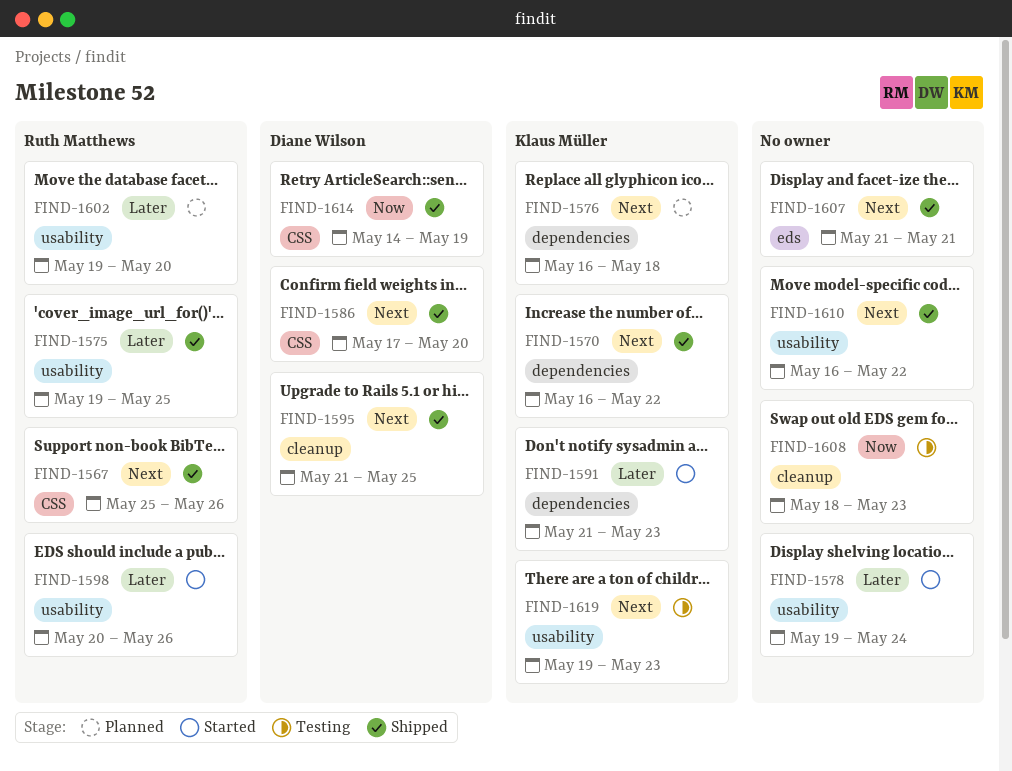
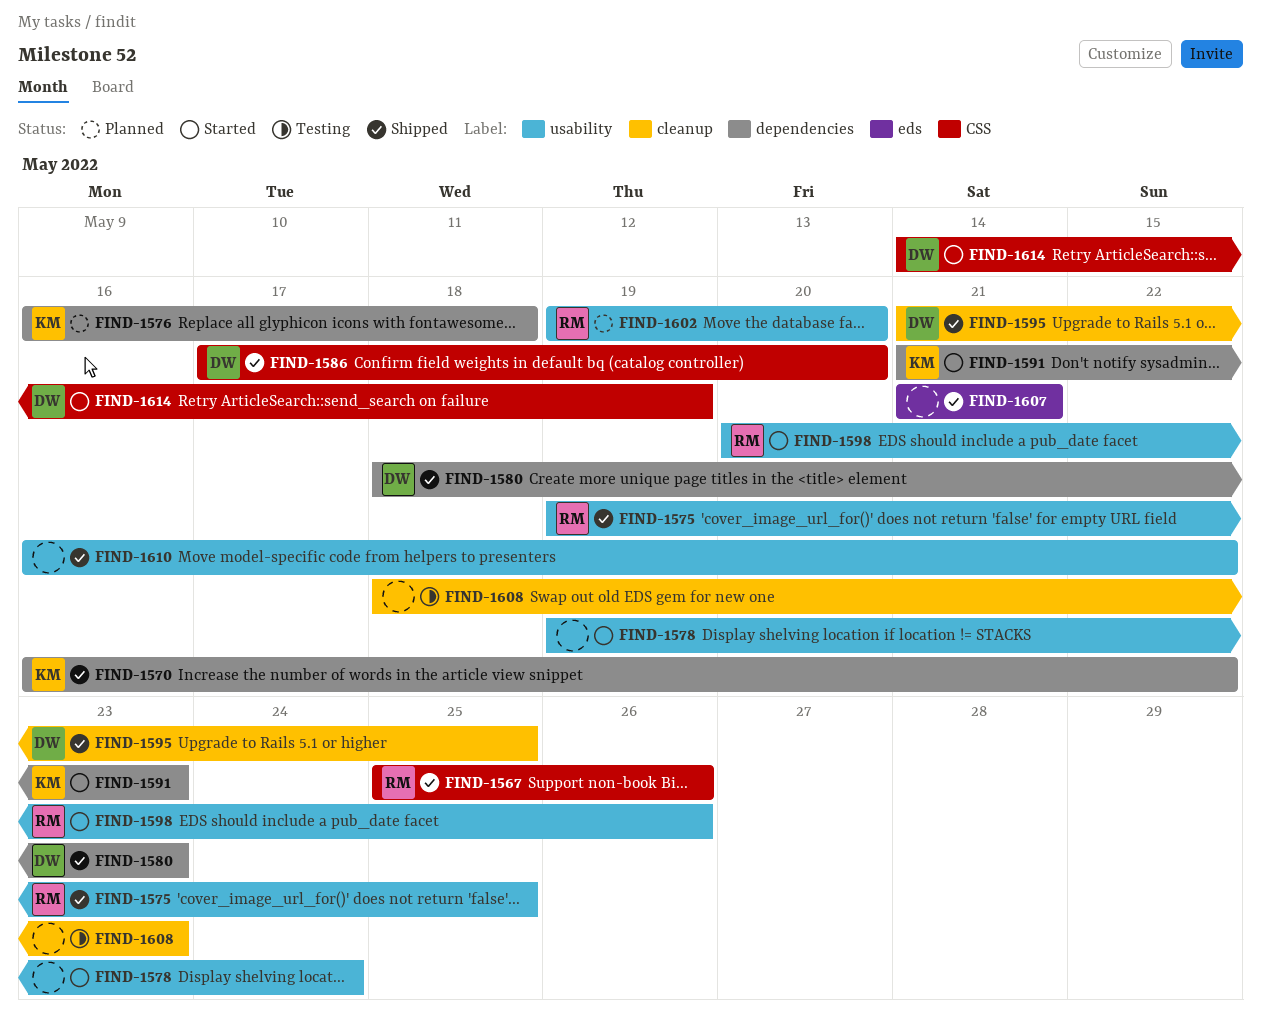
FIND-1580: none -> present
FIND-1614, status: Shipped -> Started
FIND-1619: present -> none

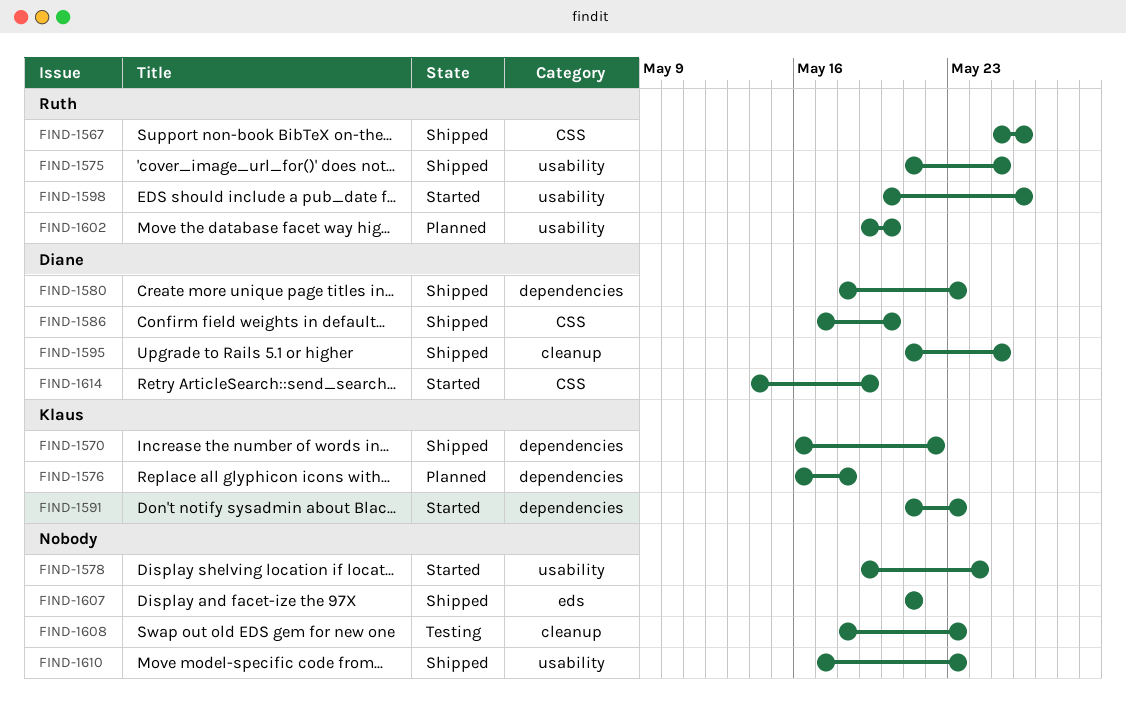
FIND-1575, start: May 19 -> May 21
FIND-1610, start: May 16 -> May 17
FIND-1610, due: May 22 -> May 23

